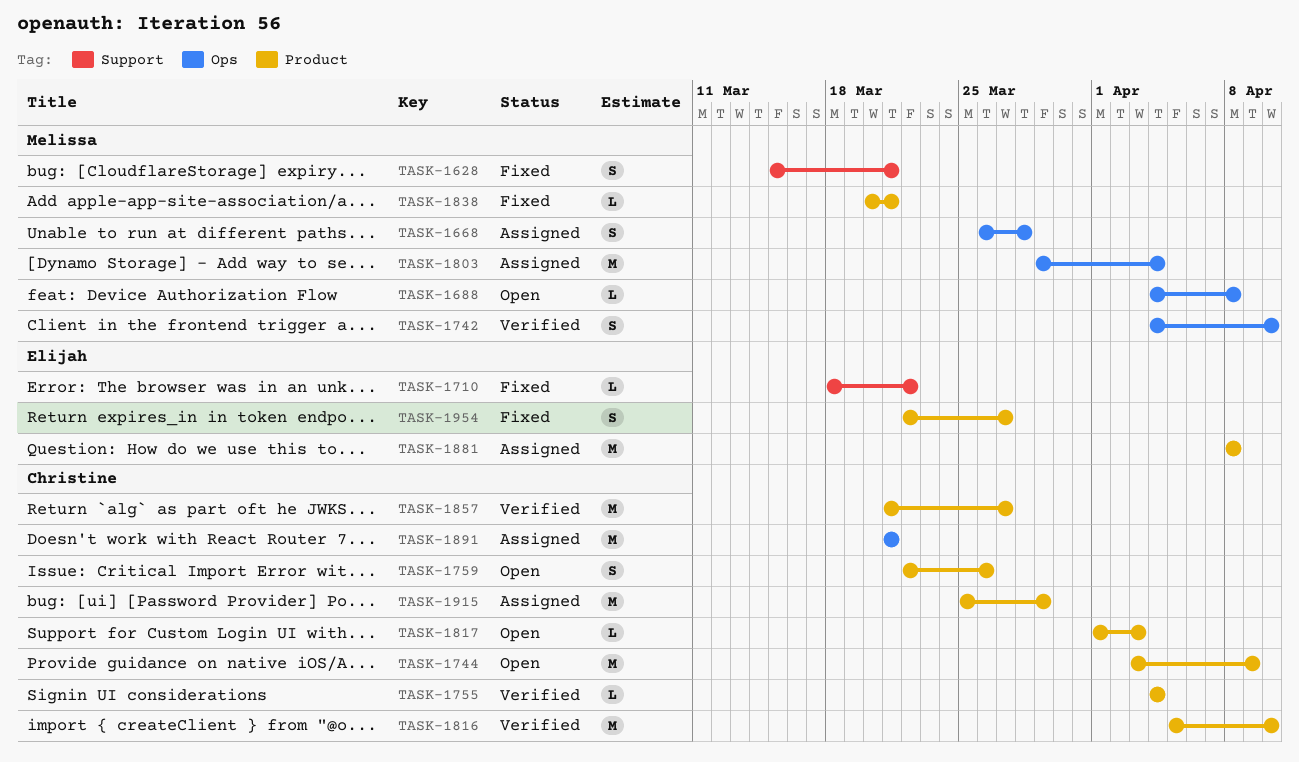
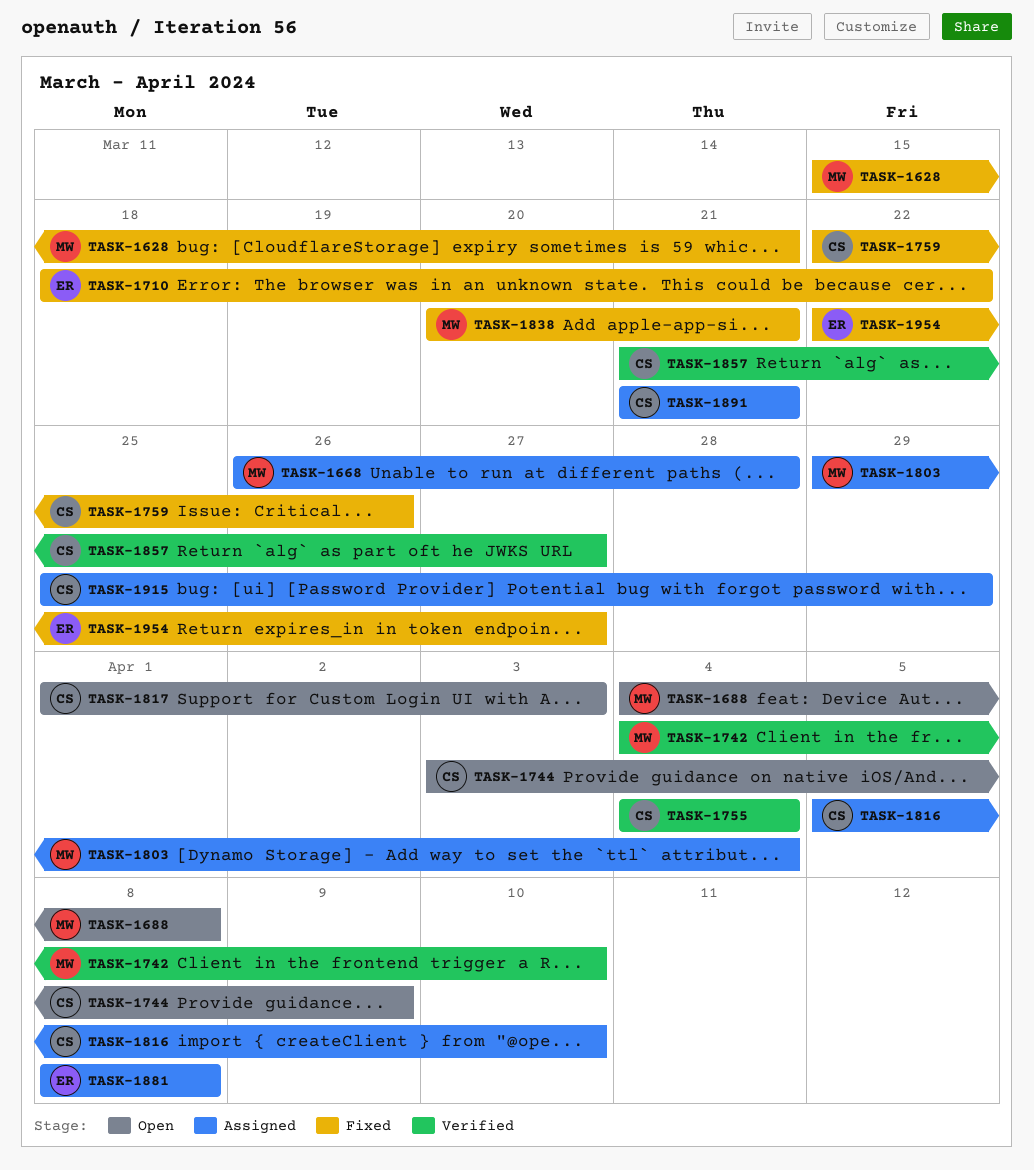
TASK-1759, status: Open -> Fixed
TASK-1816, status: Verified -> Assigned

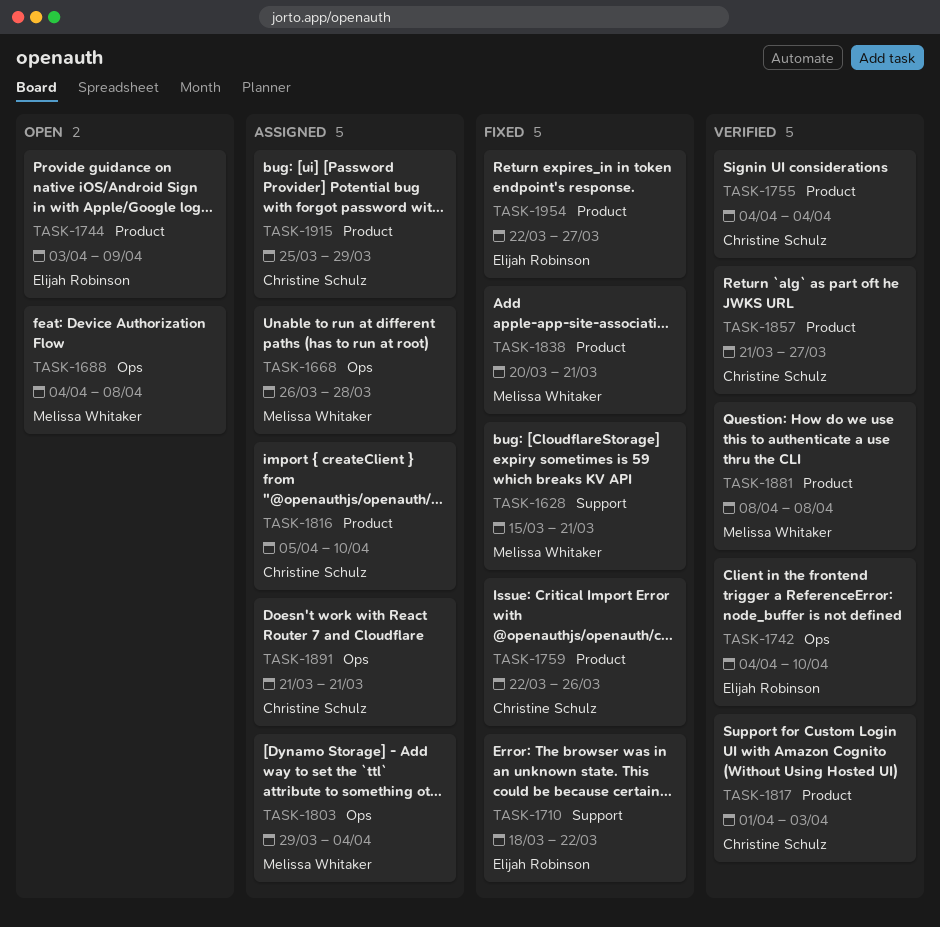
TASK-1742, owner: Melissa Whitaker -> Elijah Robinson
TASK-1744, owner: Christine Schulz -> Elijah Robinson
TASK-1817, status: Open -> Verified
TASK-1881, status: Assigned -> Verified
TASK-1881, owner: Elijah Robinson -> Melissa Whitaker

